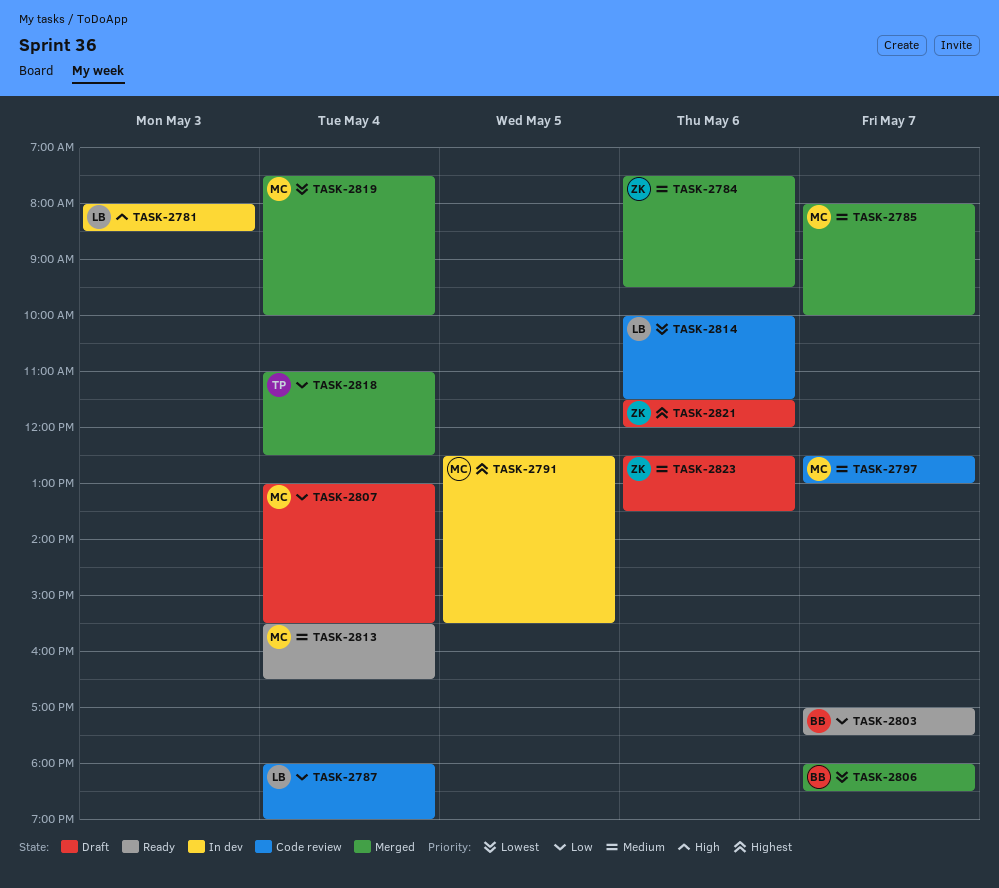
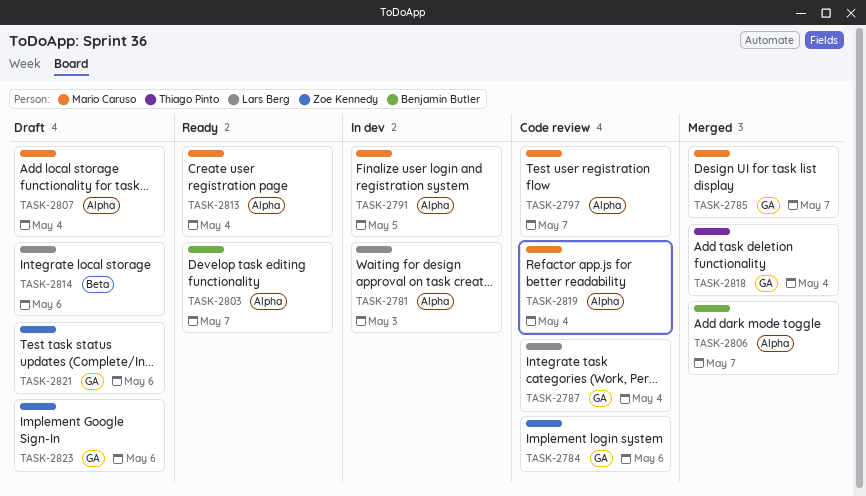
TASK-2784, status: Merged -> Code review
TASK-2814, status: Code review -> Draft
TASK-2819, status: Merged -> Code review

